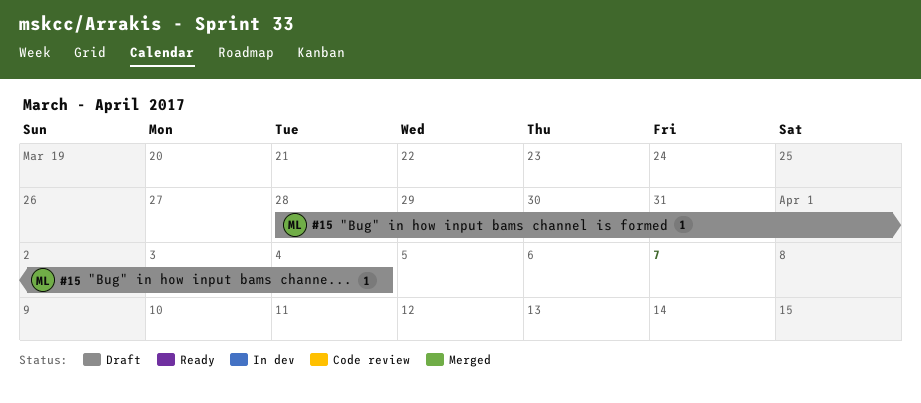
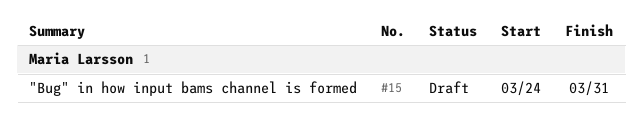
#15, start: Mar 28 -> Mar 24
#15, due: Apr 4 -> Mar 31

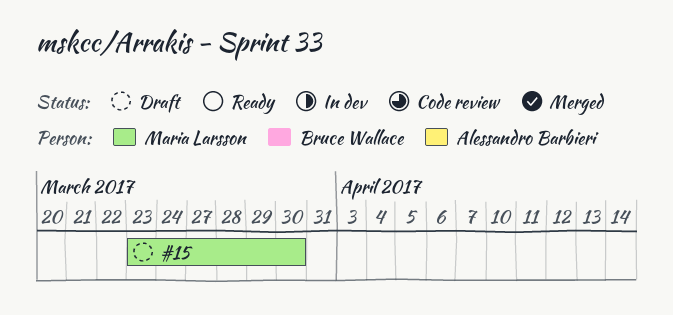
#15, start: Mar 24 -> Mar 23
#15, due: Mar 31 -> Mar 30

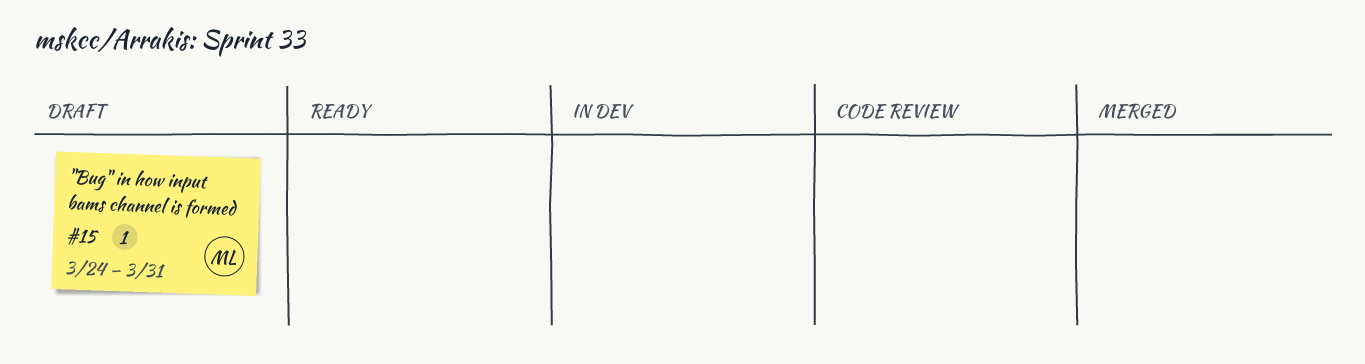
#15, start: Mar 23 -> Mar 24
#15, due: Mar 30 -> Mar 31

